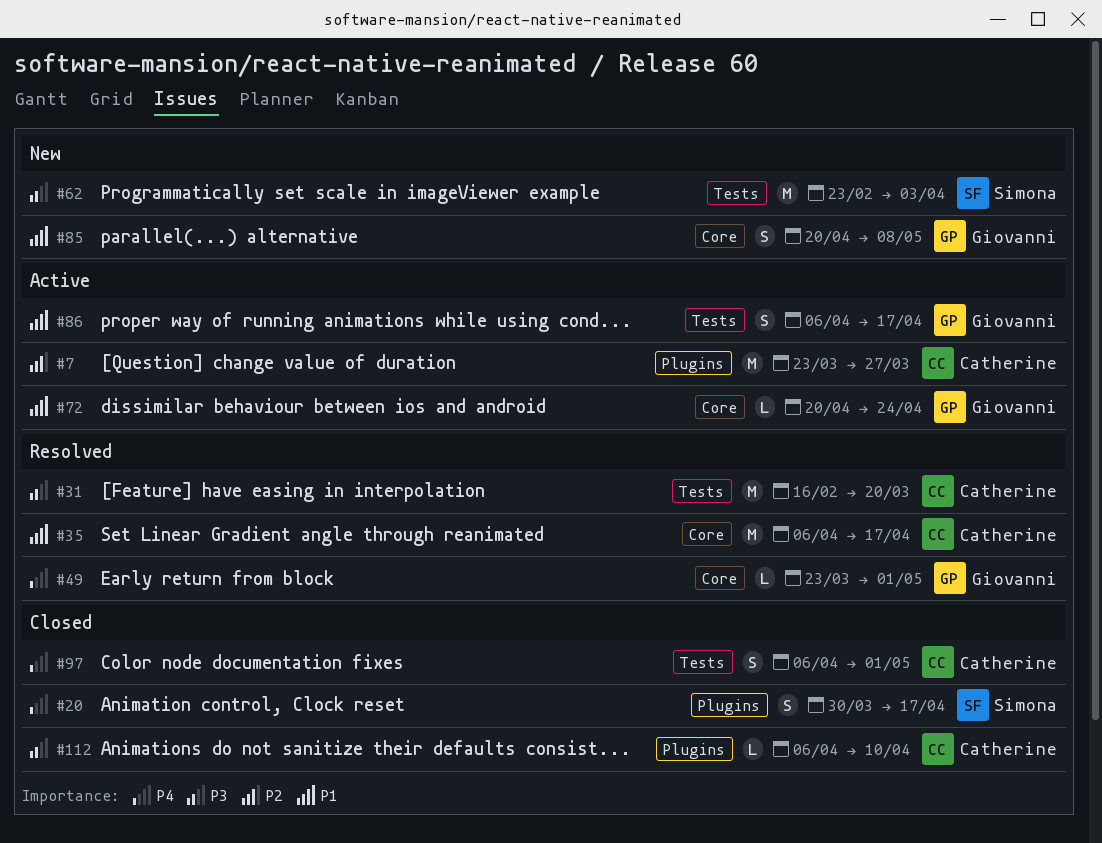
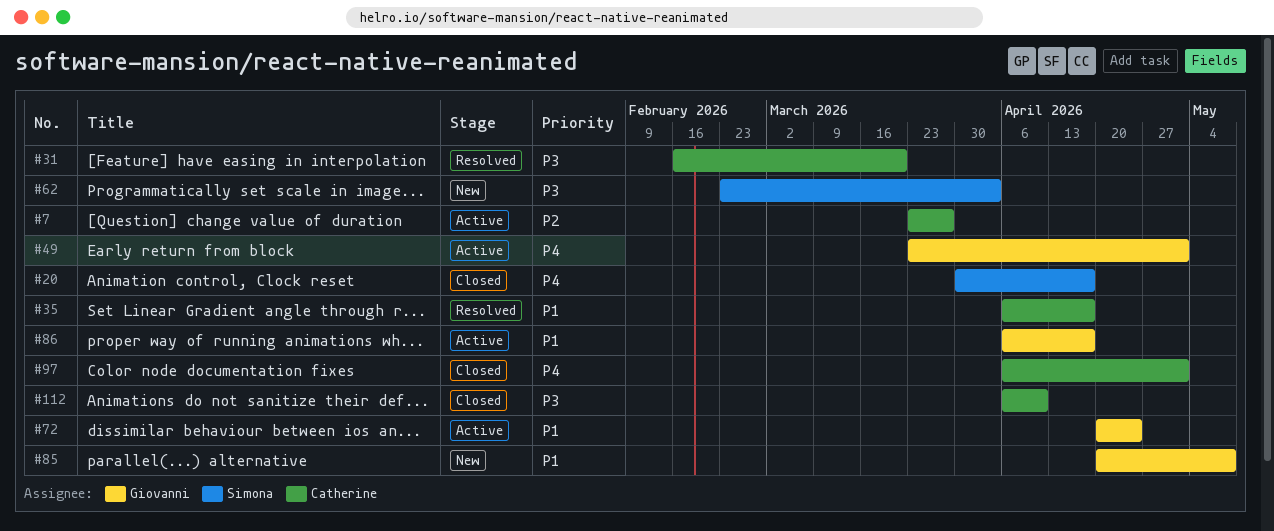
#49, status: Resolved -> Active

